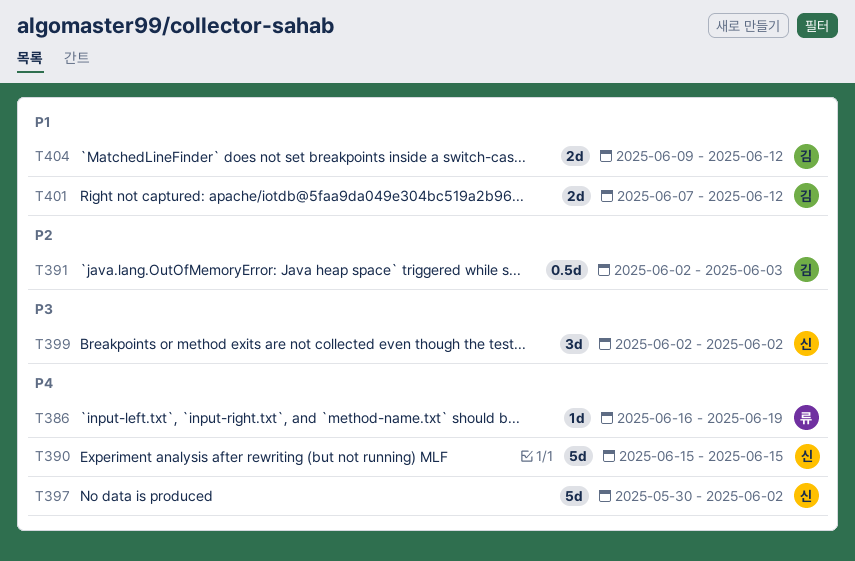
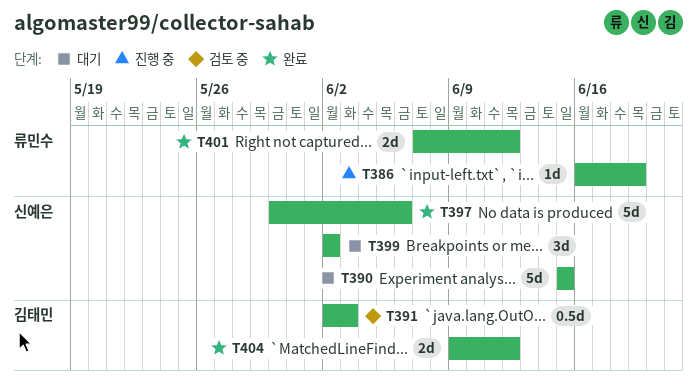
T397, due: Jun 2 -> Jun 6
T401, owner: 김태민 -> 류민수

